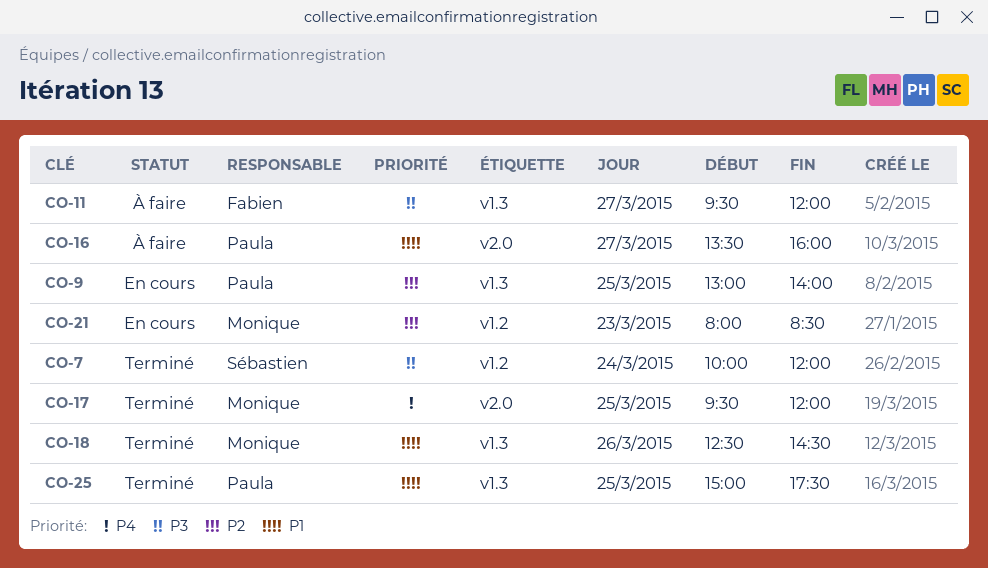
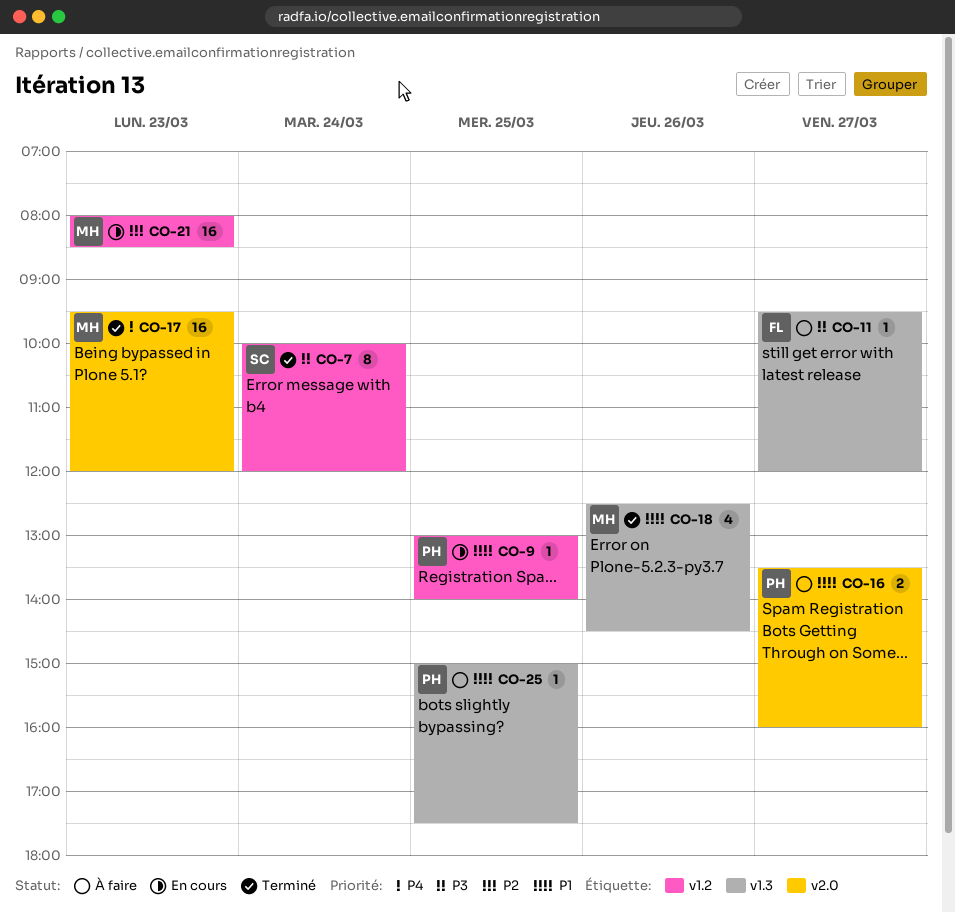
CO-9, priority: P2 -> P1
CO-9, label: v1.3 -> v1.2
CO-17, day: Mar 25 -> Mar 23
CO-25, status: Terminé -> À faire

